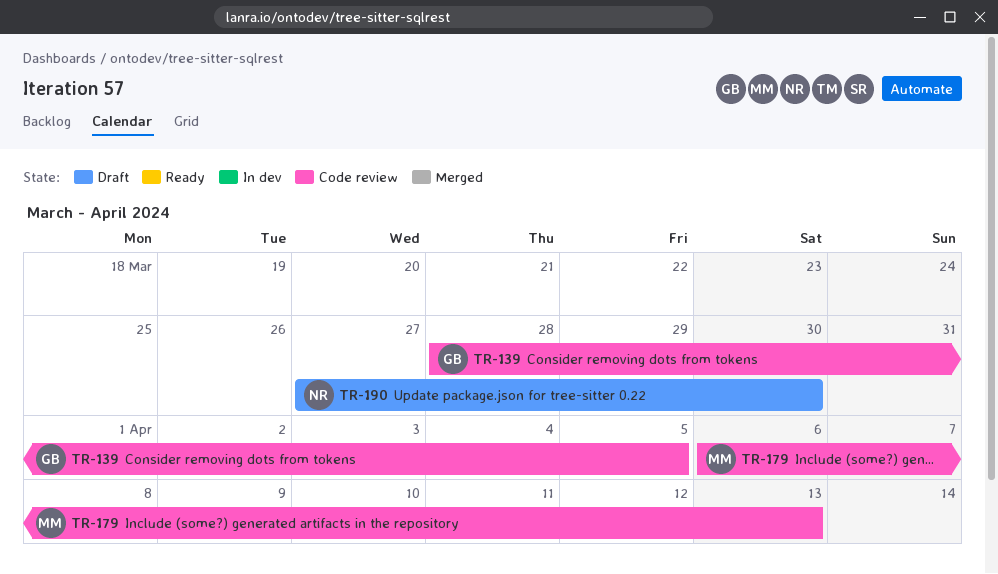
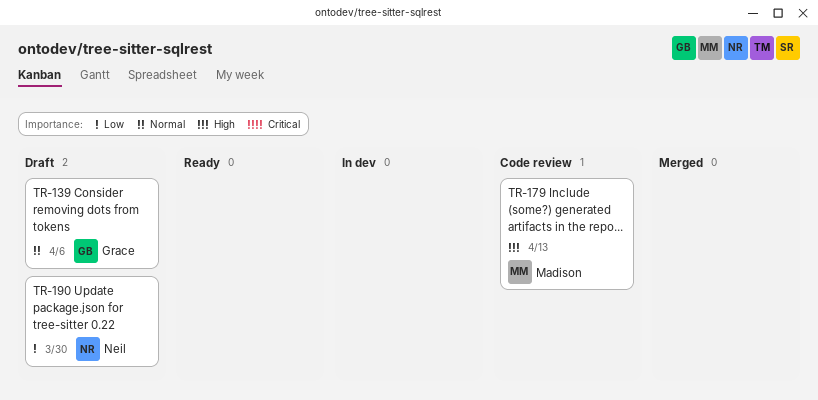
TR-139, status: Code review -> Draft
TR-139, due: Apr 5 -> Apr 6

